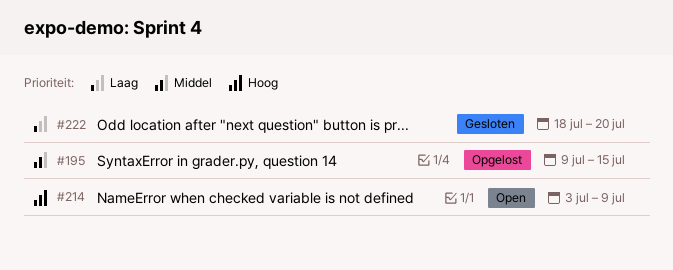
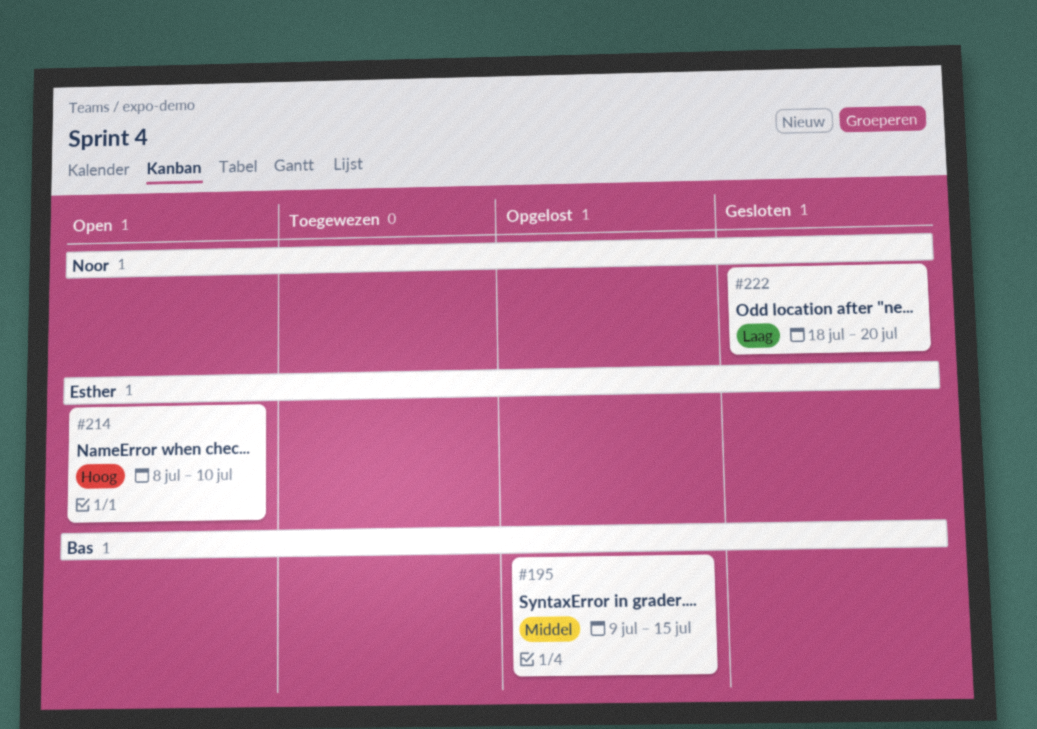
#214, start: Jul 3 -> Jul 8
#214, due: Jul 9 -> Jul 10

